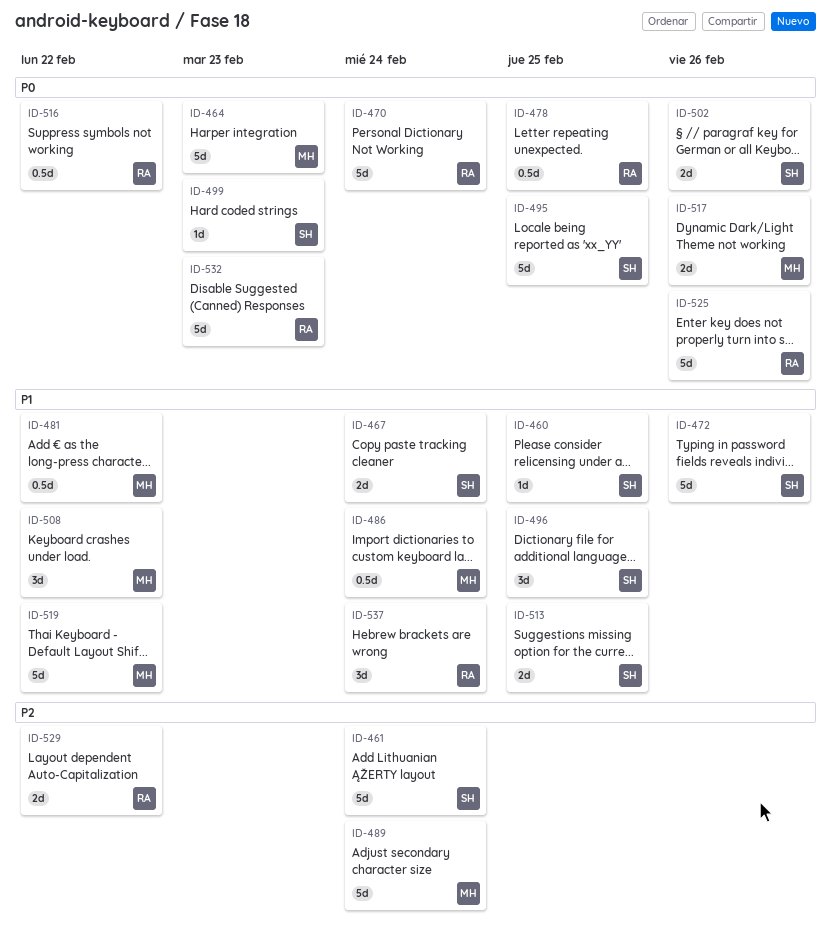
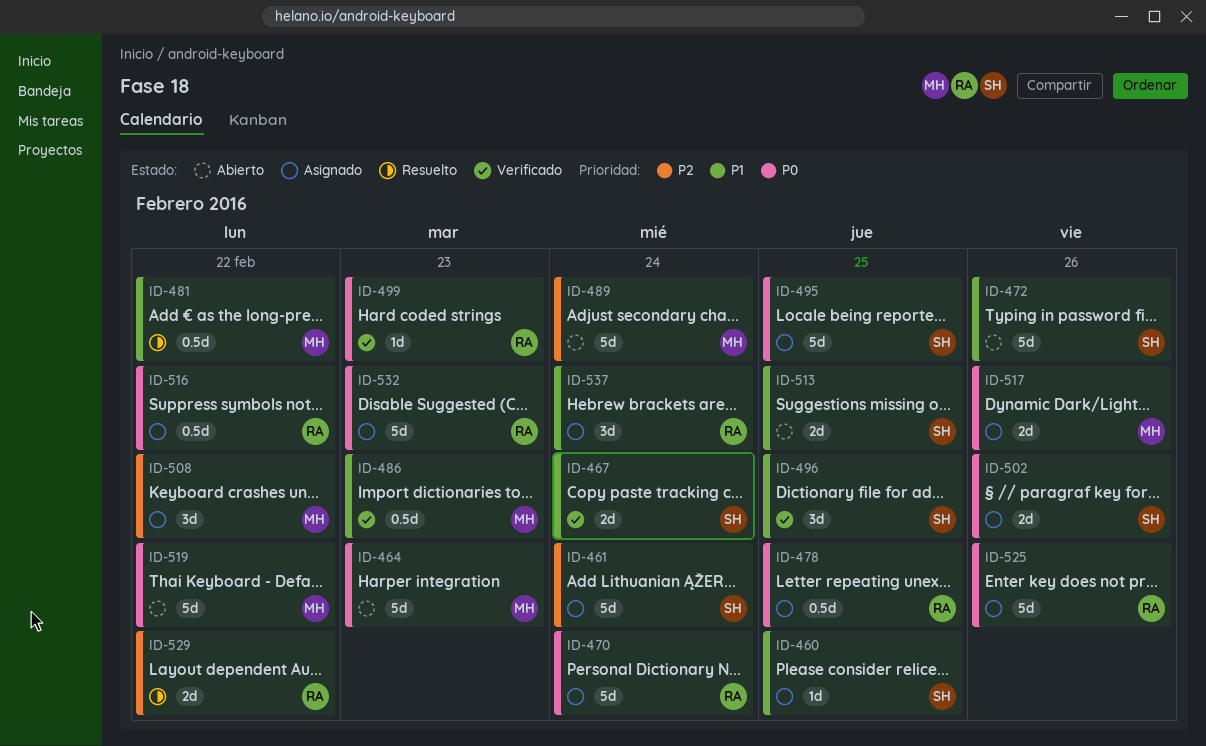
ID-486, due: Feb 24 -> Feb 23
ID-499, owner: SH -> RA
ID-508, priority: P1 -> P2
ID-519, priority: P1 -> P0

